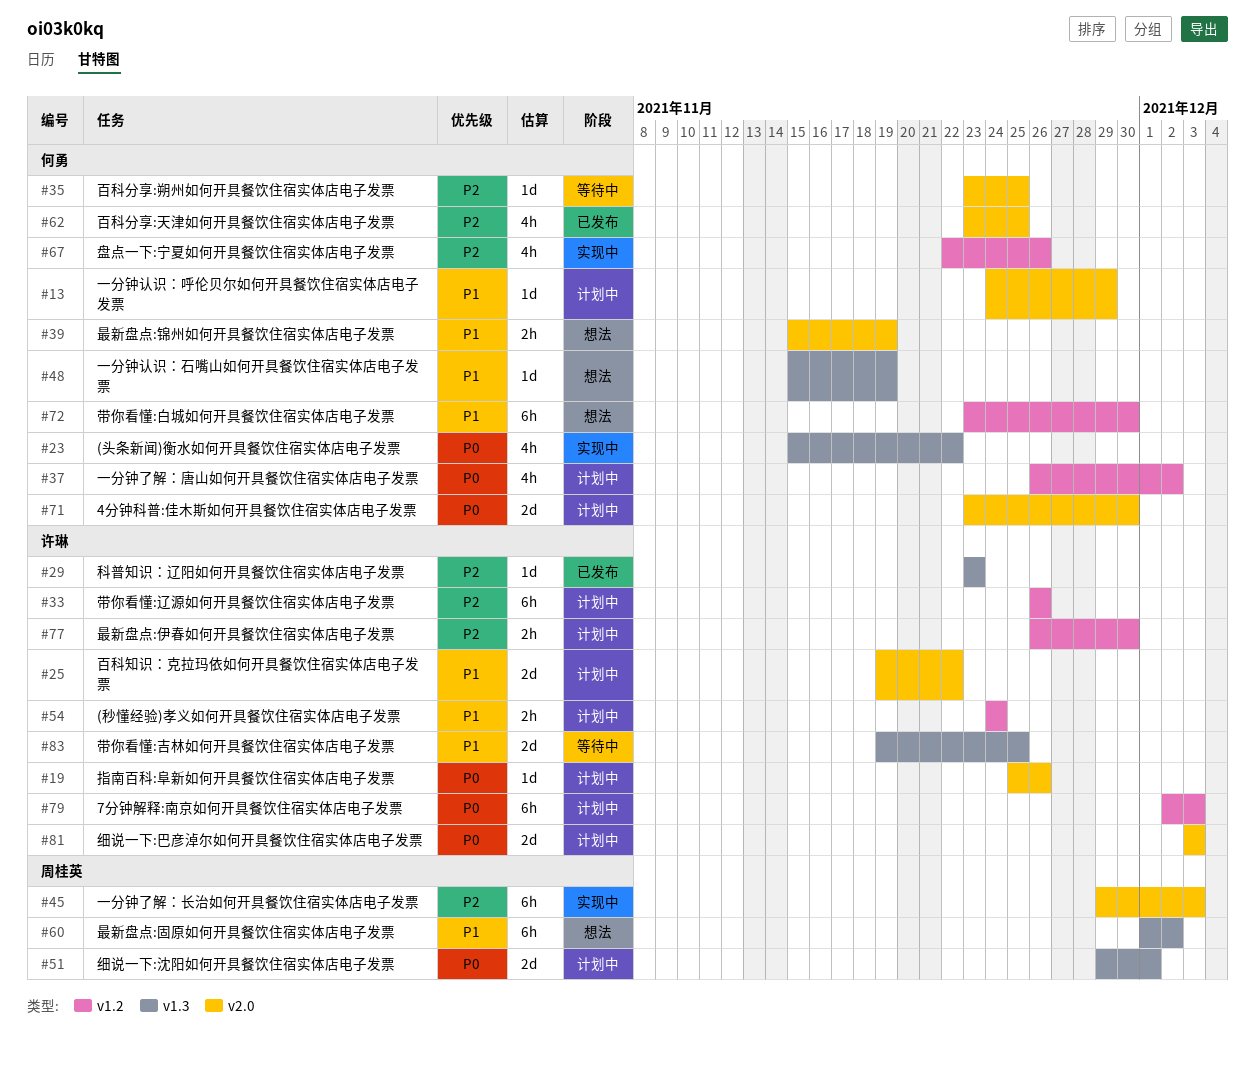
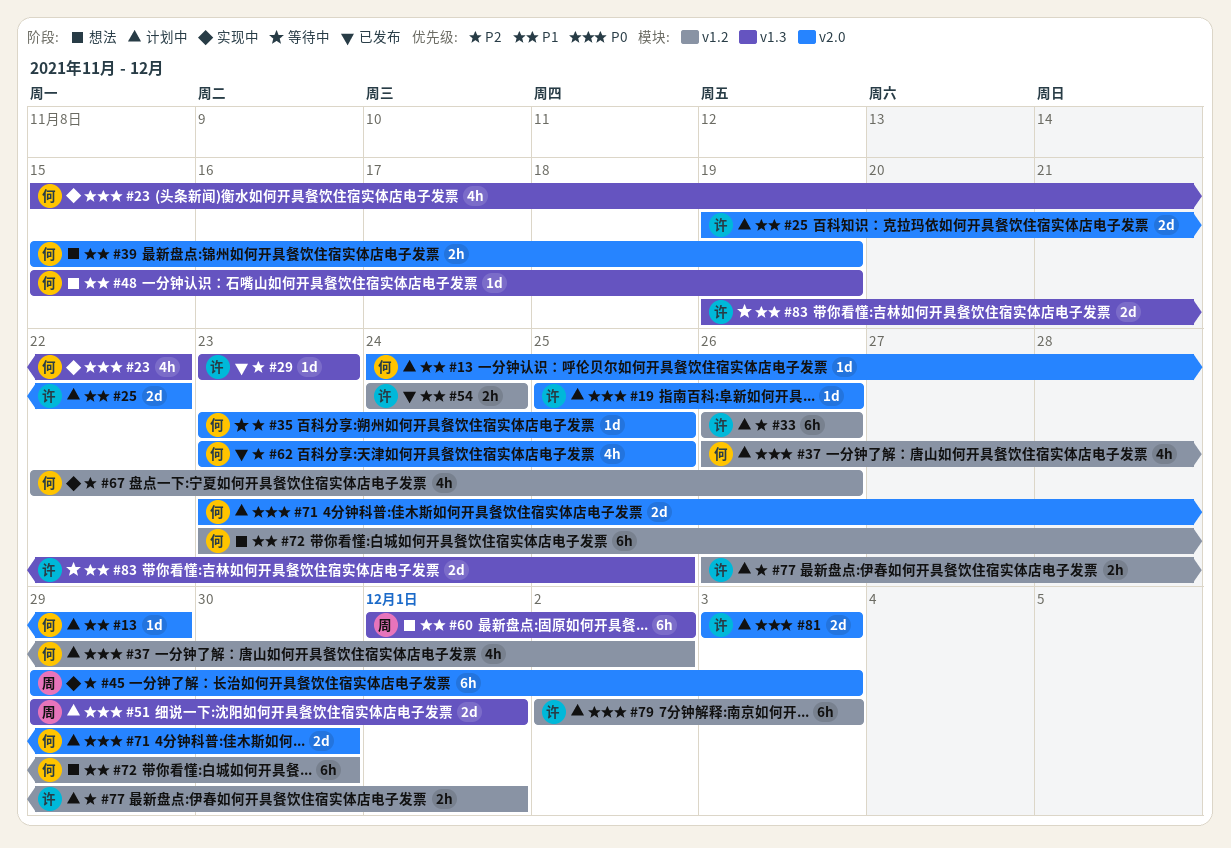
#54, status: 计划中 -> 已发布
#77, due: Nov 30 -> Dec 1

